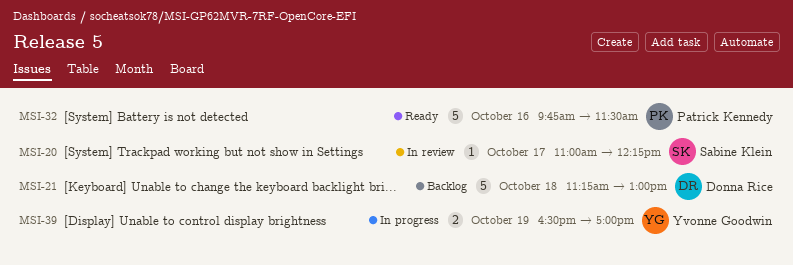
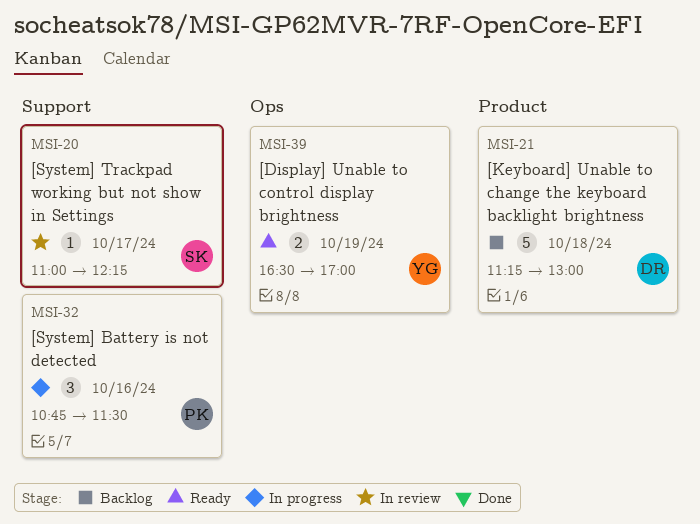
MSI-32, status: Ready -> In progress
MSI-32, estimate: 5 -> 3
MSI-32, begins: 09:45 -> 10:45
MSI-39, status: In progress -> Ready

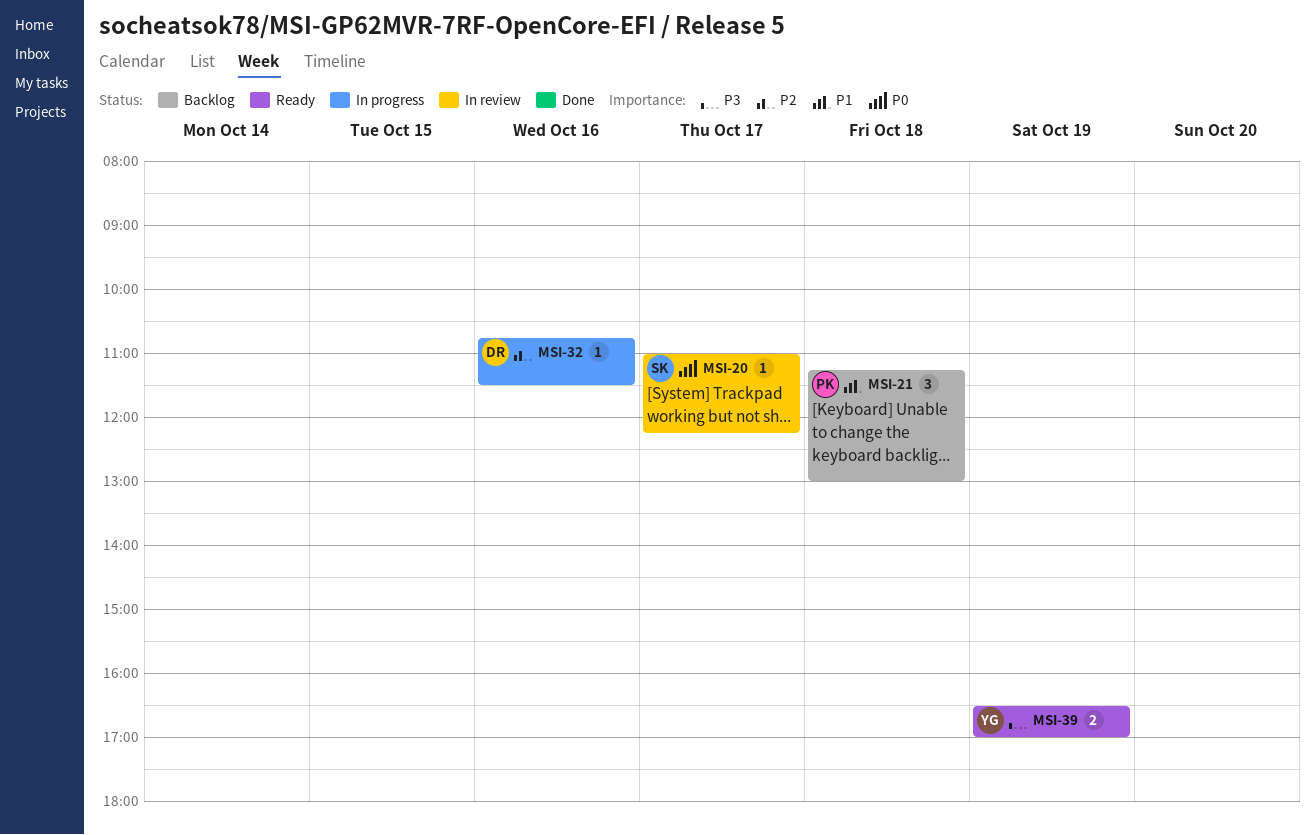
MSI-21, owner: DR -> PK
MSI-21, estimate: 5 -> 3
MSI-32, owner: PK -> DR
MSI-32, estimate: 3 -> 1

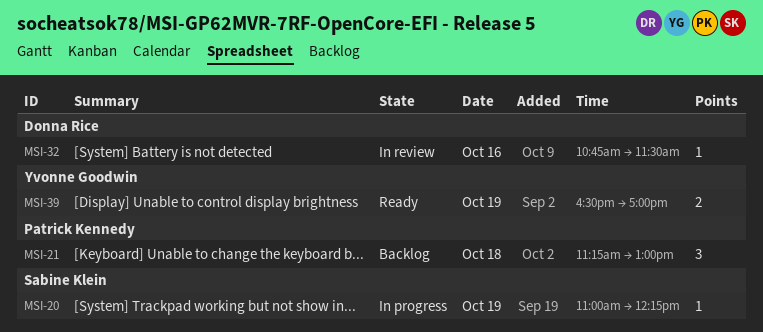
MSI-20, status: In review -> In progress
MSI-20, day: Oct 17 -> Oct 19
MSI-32, status: In progress -> In review

